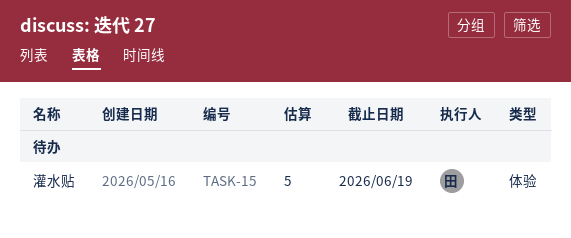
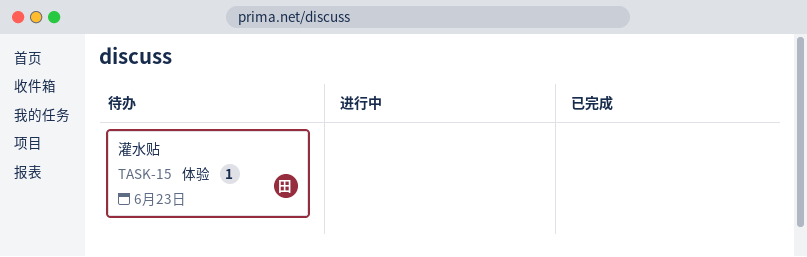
TASK-15, estimate: 5 -> 1
TASK-15, due: Jun 19 -> Jun 23

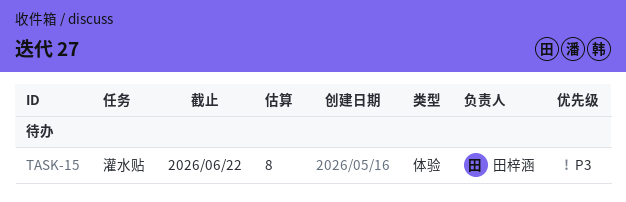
TASK-15, estimate: 1 -> 8
TASK-15, due: Jun 23 -> Jun 22

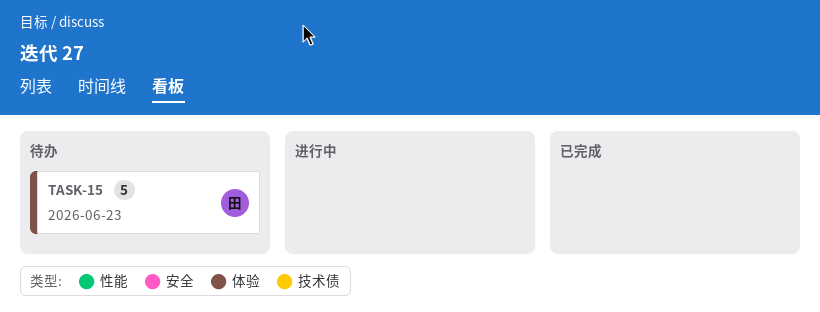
TASK-15, estimate: 8 -> 5
TASK-15, due: Jun 22 -> Jun 23

